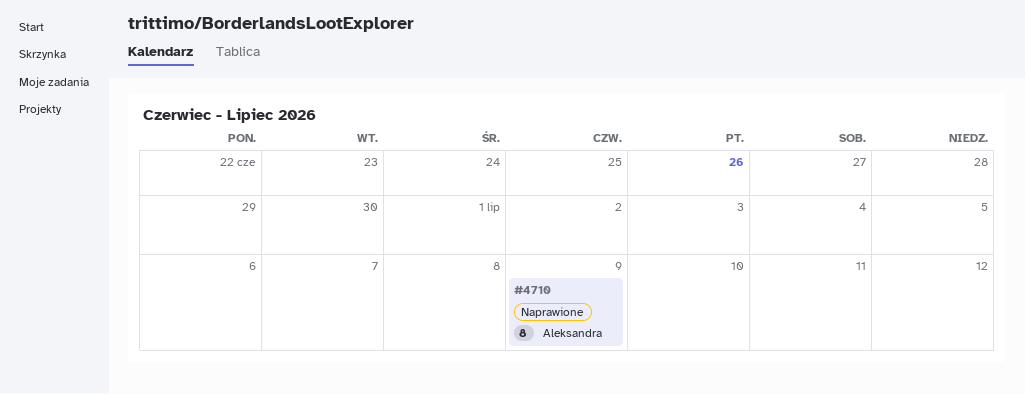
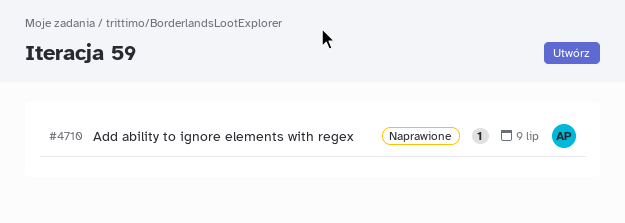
#4710, estimate: 8 -> 1

